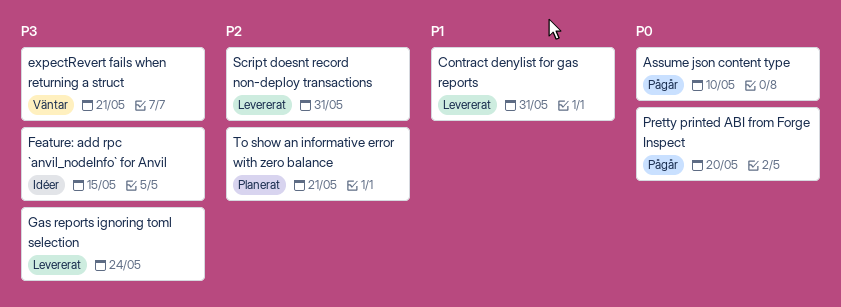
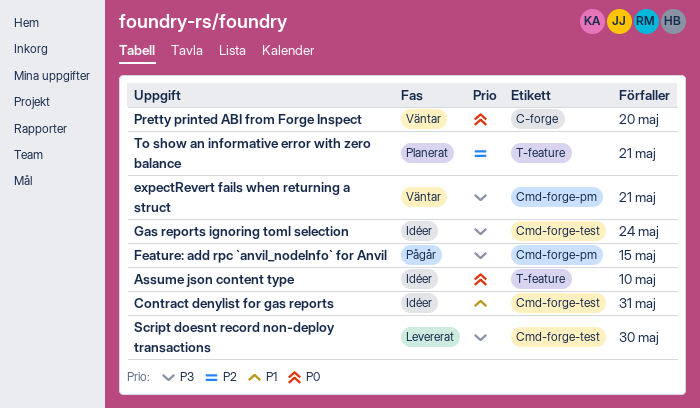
Assume json content type, status: Pågår -> Idéer
Contract denylist for gas reports, status: Levererat -> Idéer
Feature: add rpc `anvil_nodeInfo` for Anvil, status: Idéer -> Pågår
Gas reports ignoring toml selection, status: Levererat -> Idéer
Pretty printed ABI from Forge Inspect, status: Pågår -> Väntar
Script doesnt record non-deploy transactions, priority: P2 -> P3
Script doesnt record non-deploy transactions, due: May 31 -> May 30

